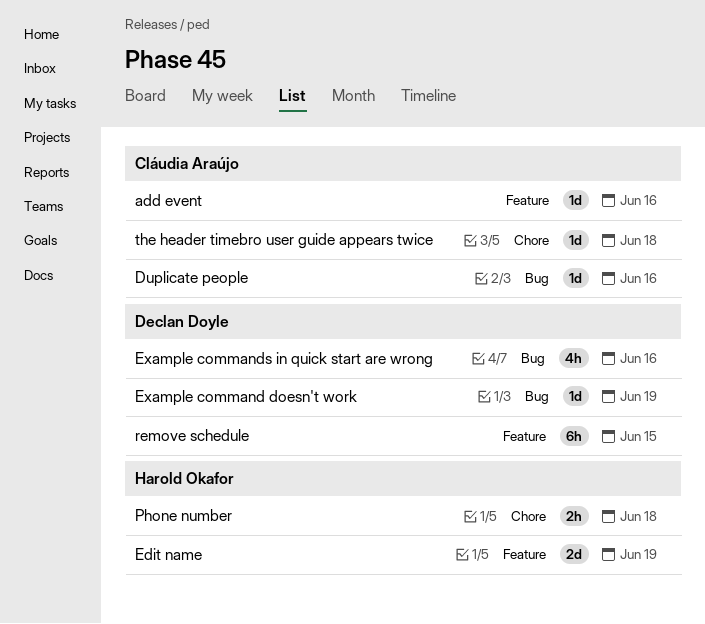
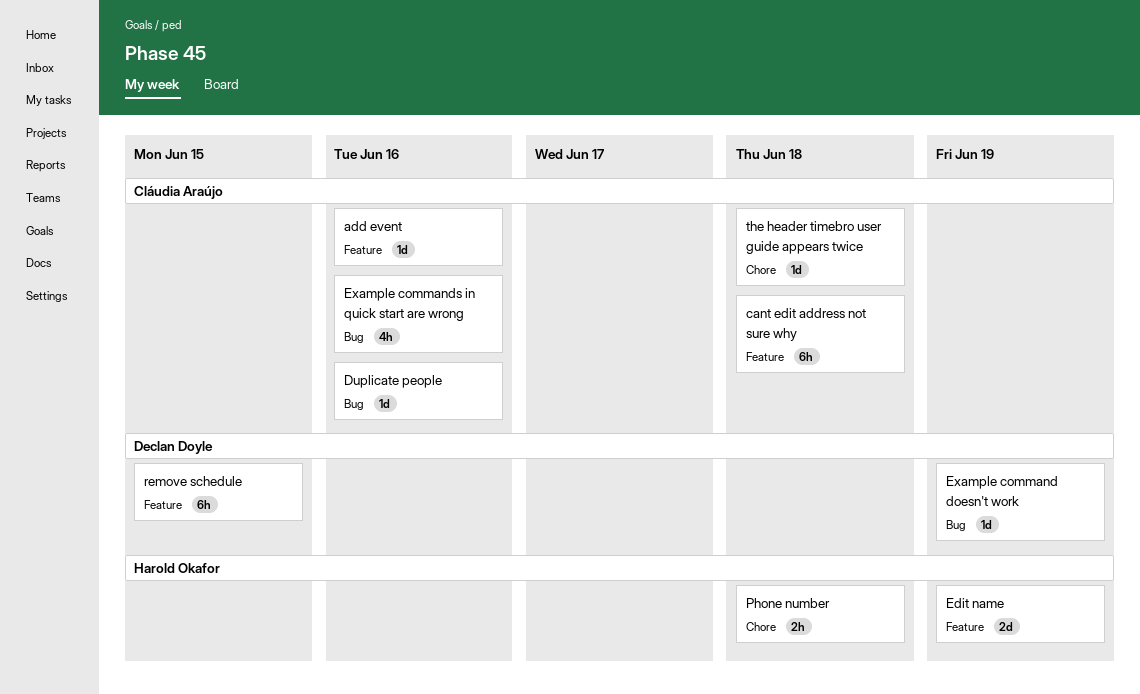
cant edit address not sure why: none -> present
Example commands in quick start are wrong, owner: Declan Doyle -> Cláudia Araújo

